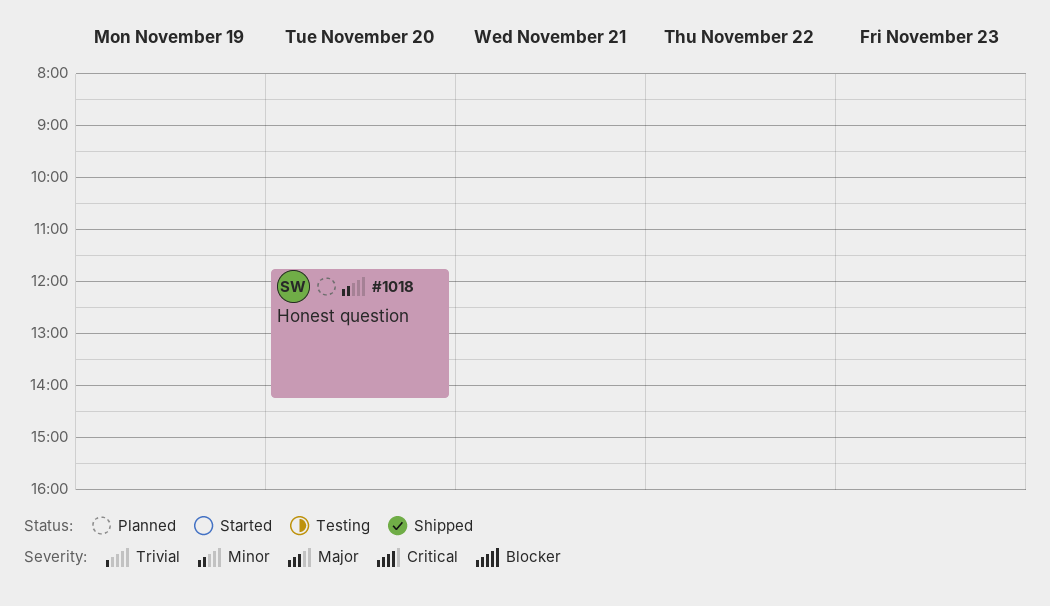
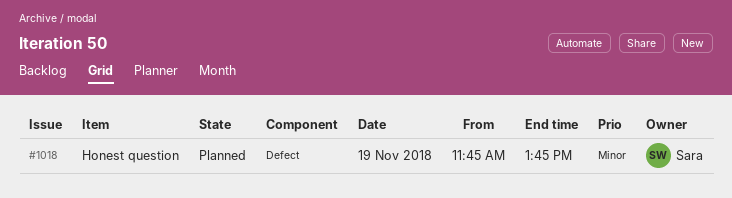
#1018, day: Nov 20 -> Nov 19
#1018, ends: 14:15 -> 13:45

